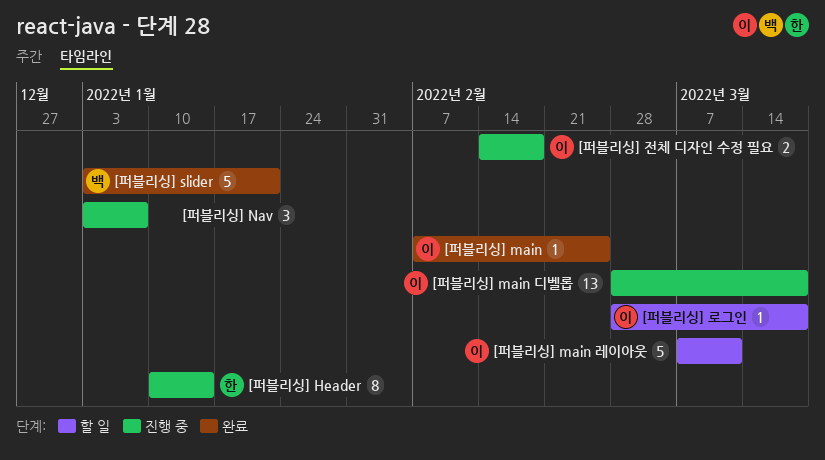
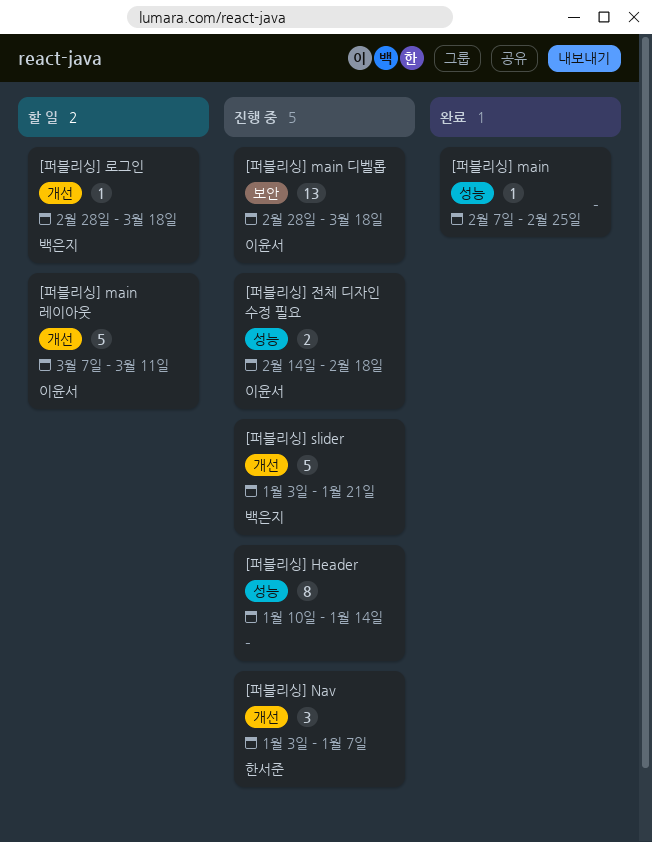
[퍼블리싱] Header, owner: 한서준 -> none
[퍼블리싱] main, owner: 이윤서 -> none
[퍼블리싱] Nav, owner: none -> 한서준
[퍼블리싱] slider, status: 완료 -> 진행 중
[퍼블리싱] 로그인, owner: 이윤서 -> 백은지

